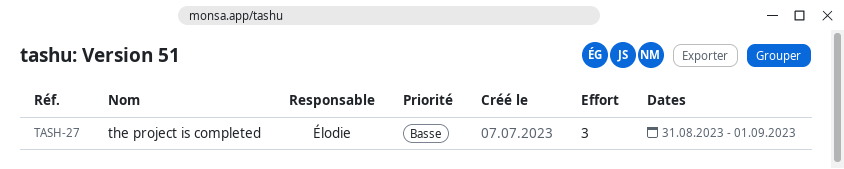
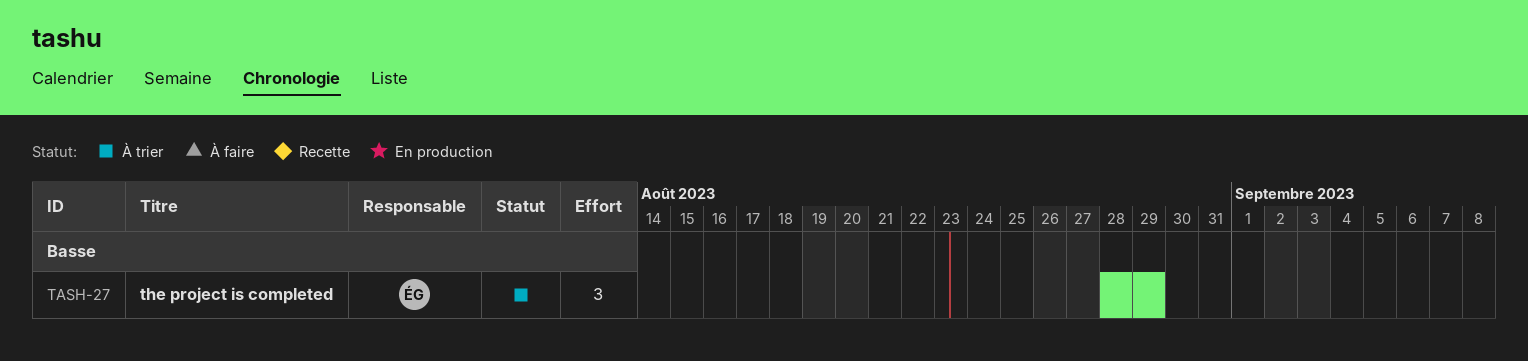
TASH-27, start: Aug 31 -> Aug 28
TASH-27, due: Sep 1 -> Aug 29

